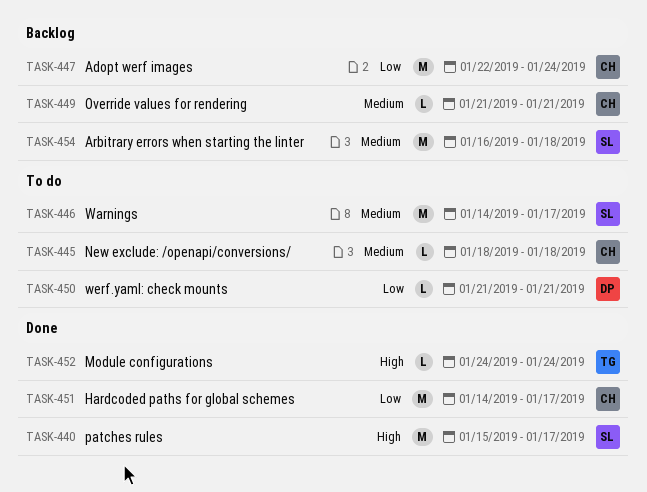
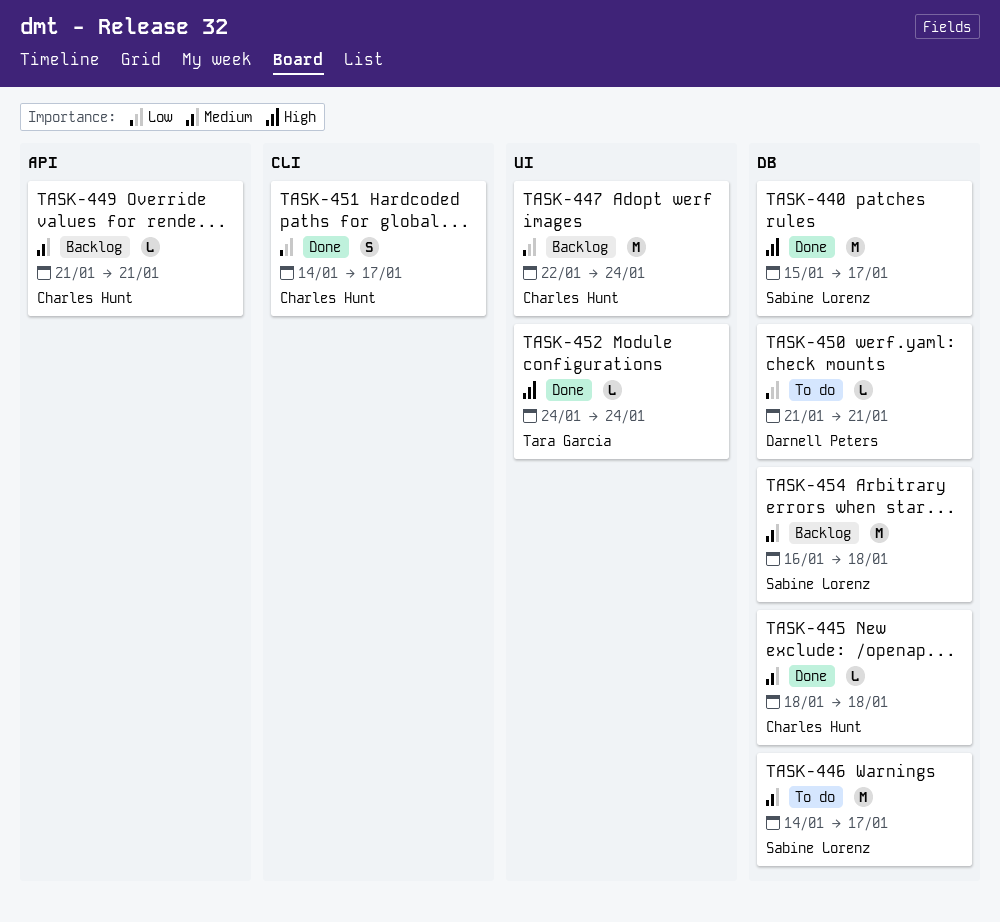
TASK-445, status: To do -> Done
TASK-451, estimate: M -> S

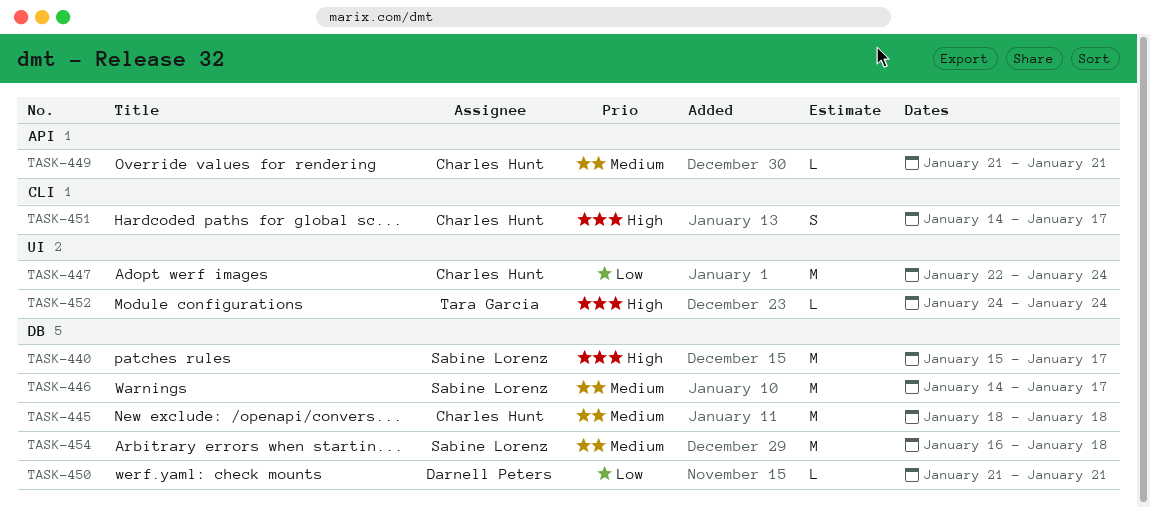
TASK-445, estimate: L -> M
TASK-451, priority: Low -> High

